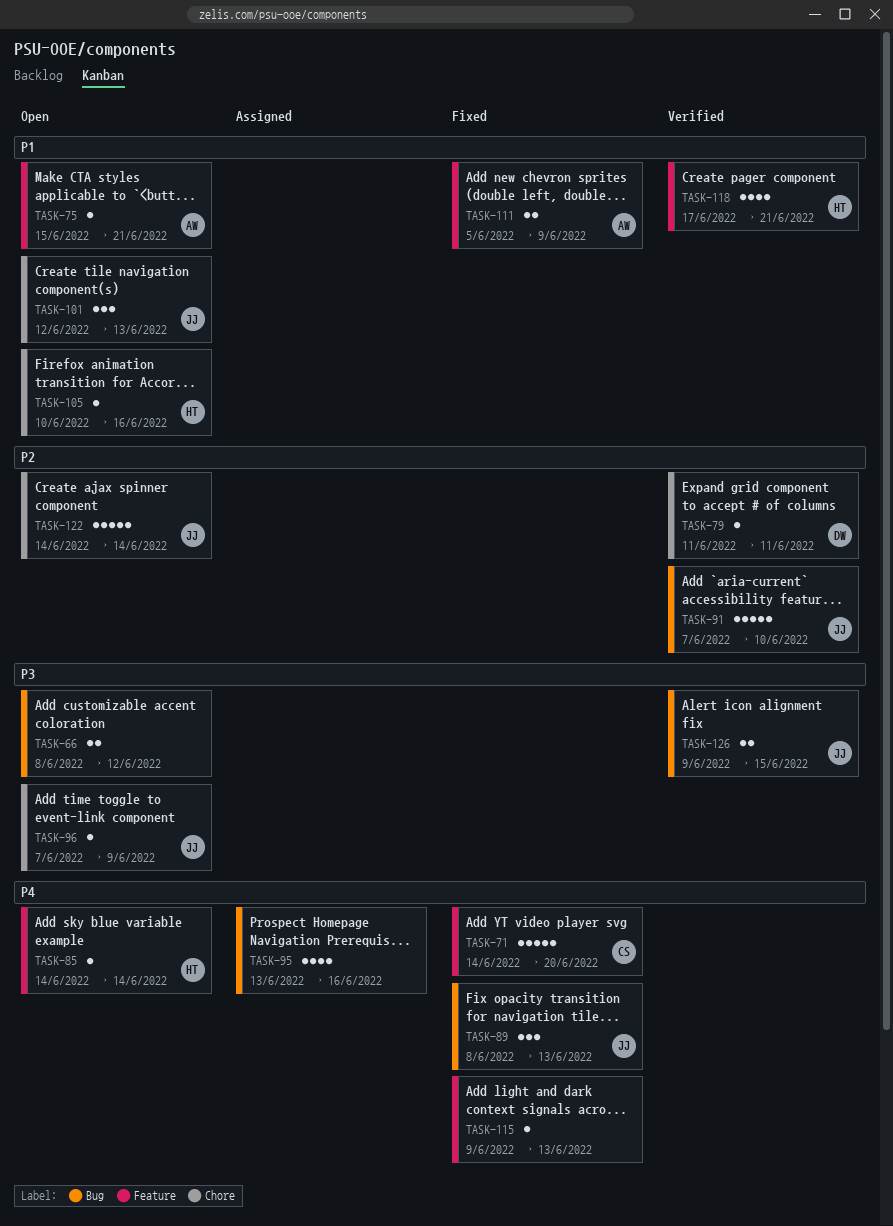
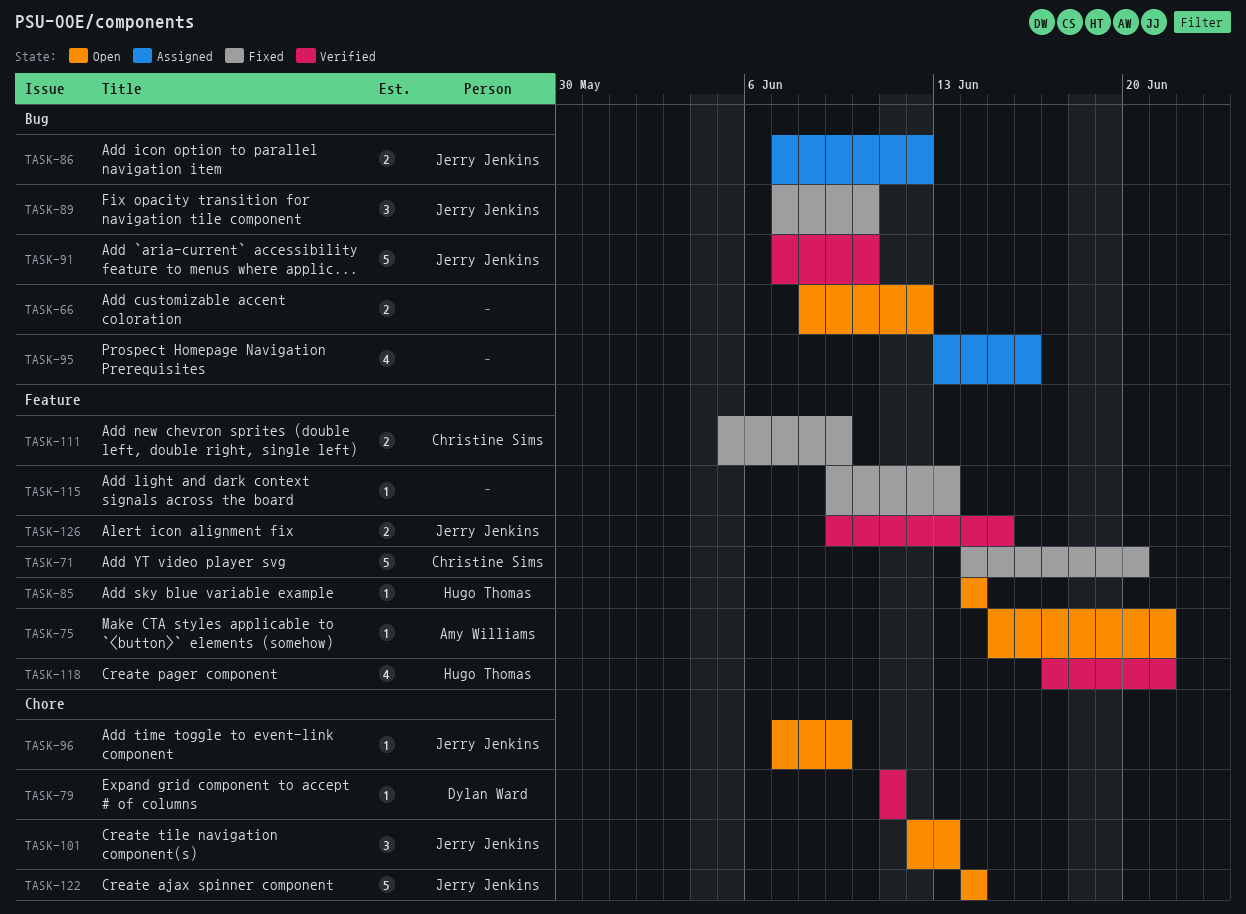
TASK-86: none -> present
TASK-89, start: Jun 8 -> Jun 7
TASK-89, due: Jun 13 -> Jun 10
TASK-105: present -> none
TASK-111, owner: Amy Williams -> Christine Sims
TASK-126, label: Bug -> Feature

